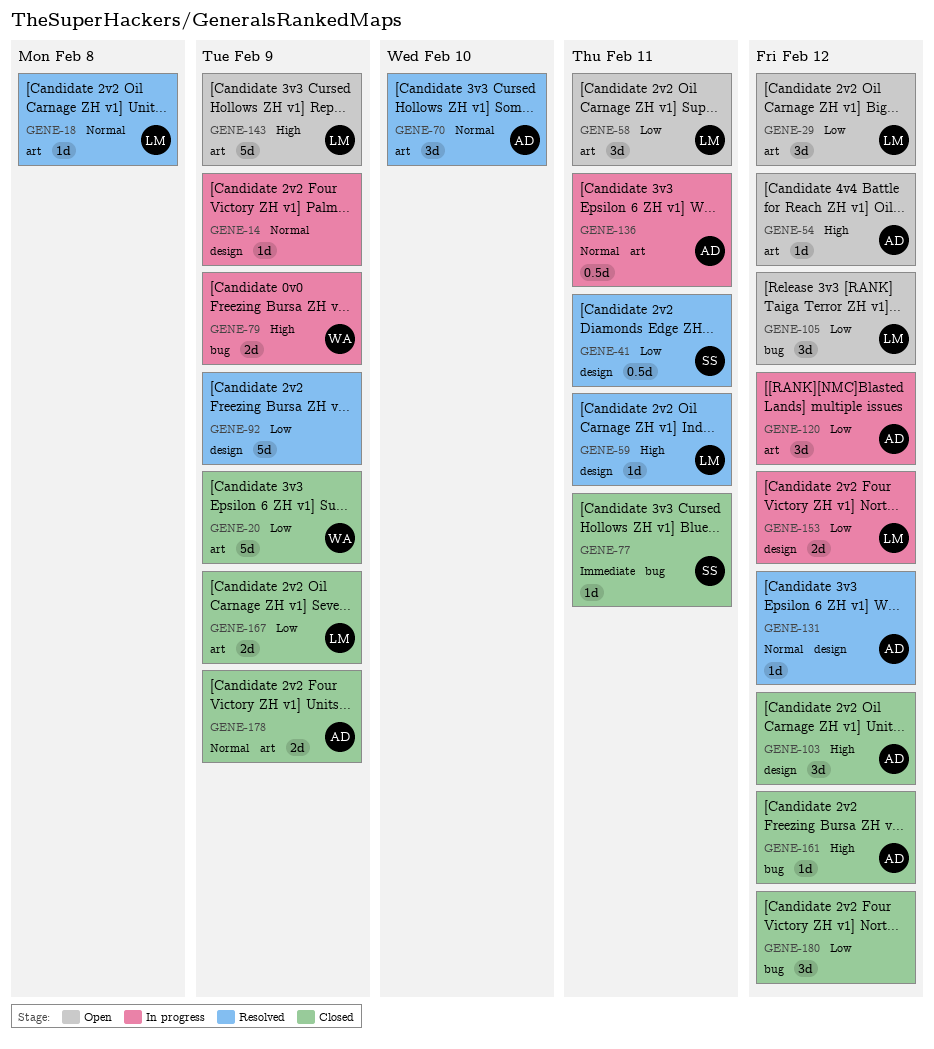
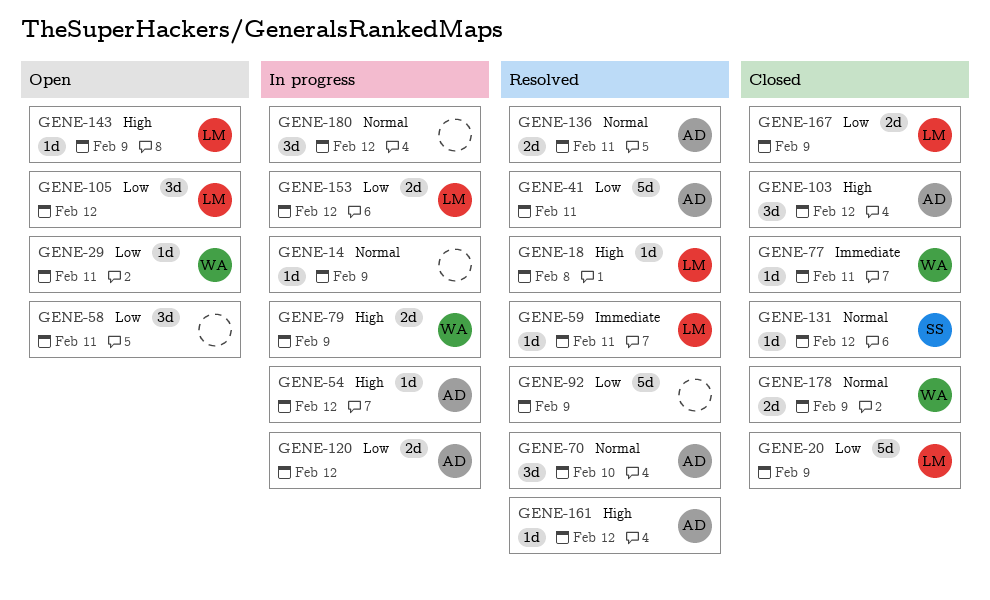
GENE-18, priority: Normal -> High
GENE-20, owner: WA -> LM
GENE-29, owner: LM -> WA
GENE-29, estimate: 3d -> 1d
GENE-29, due: Feb 12 -> Feb 11
GENE-41, owner: SS -> AD
GENE-41, estimate: 0.5d -> 5d
GENE-54, status: Open -> In progress
GENE-58, owner: LM -> none
GENE-59, priority: High -> Immediate
GENE-77, owner: SS -> WA
GENE-120, estimate: 3d -> 2d
GENE-131, status: Resolved -> Closed
GENE-131, owner: AD -> SS
GENE-136, status: In progress -> Resolved
GENE-136, estimate: 0.5d -> 2d
GENE-143, estimate: 5d -> 1d
GENE-161, status: Closed -> Resolved
GENE-178, owner: AD -> WA
GENE-180, status: Closed -> In progress
GENE-180, priority: Low -> Normal

